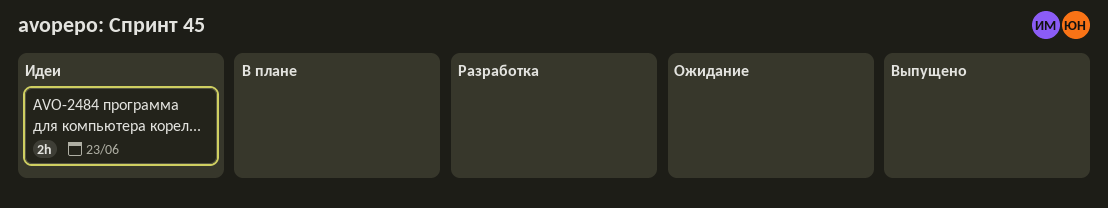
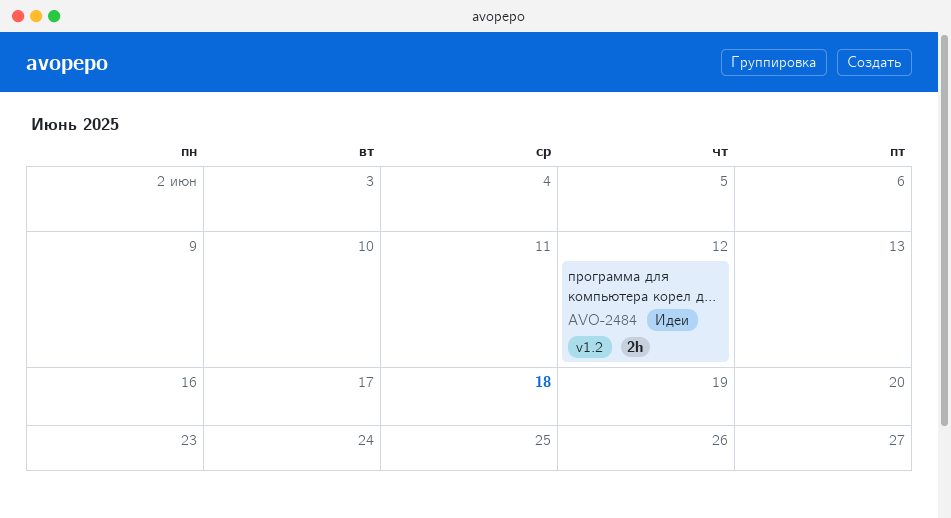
AVO-2484, due: Jun 23 -> Jun 12

